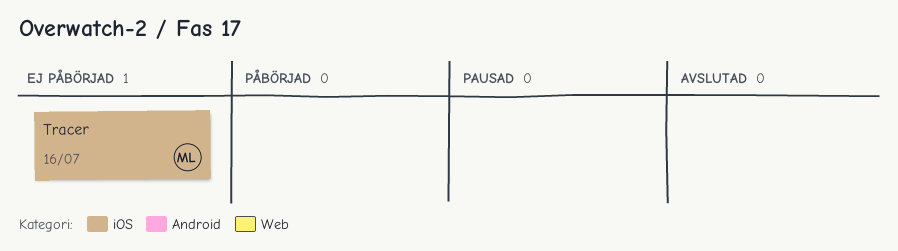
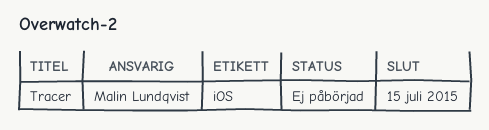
Tracer, due: Jul 16 -> Jul 15

